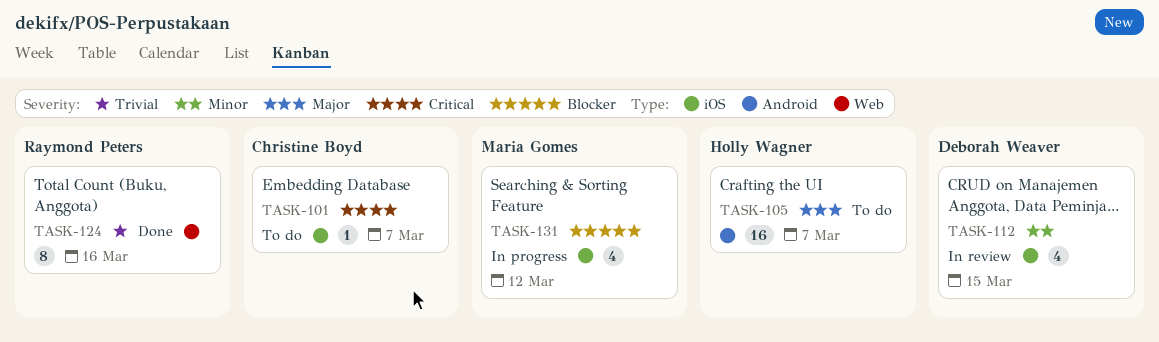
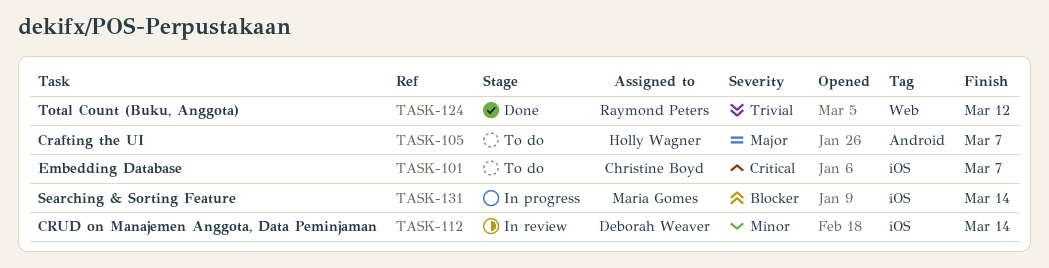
TASK-112, due: Mar 15 -> Mar 14
TASK-124, due: Mar 16 -> Mar 12
TASK-131, due: Mar 12 -> Mar 14

